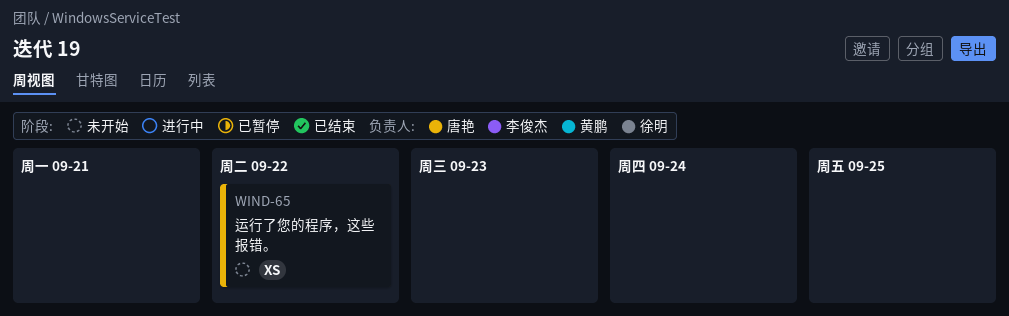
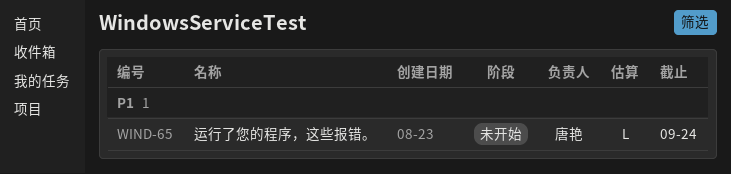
WIND-65, estimate: XS -> L
WIND-65, due: Sep 22 -> Sep 24

